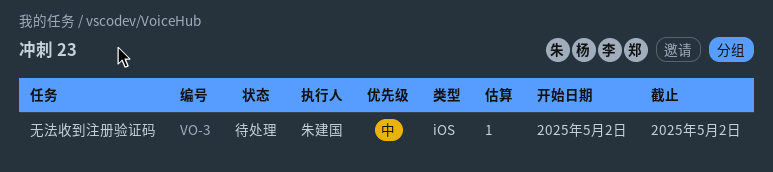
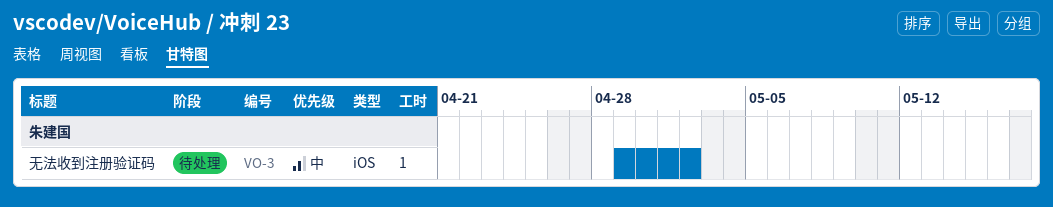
VO-3, start: May 2 -> Apr 29

